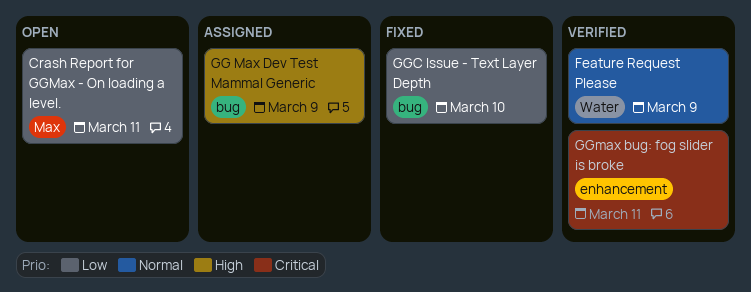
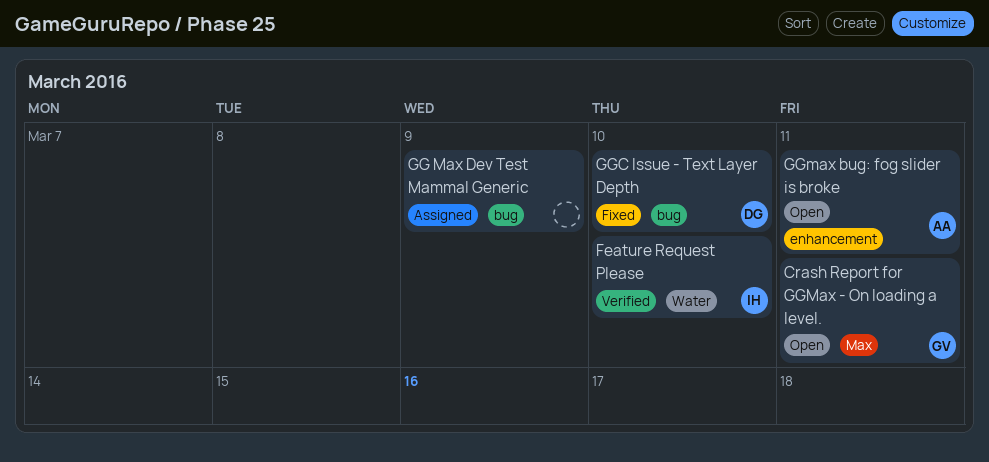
Feature Request Please, due: Mar 9 -> Mar 10
GGmax bug: fog slider is broke, status: Verified -> Open

